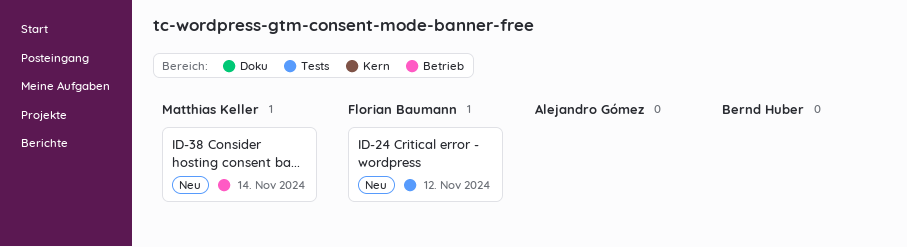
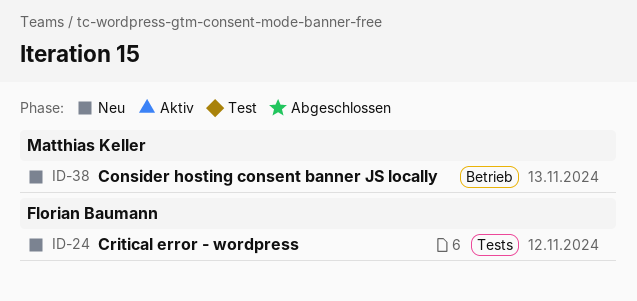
ID-38, due: Nov 14 -> Nov 13

